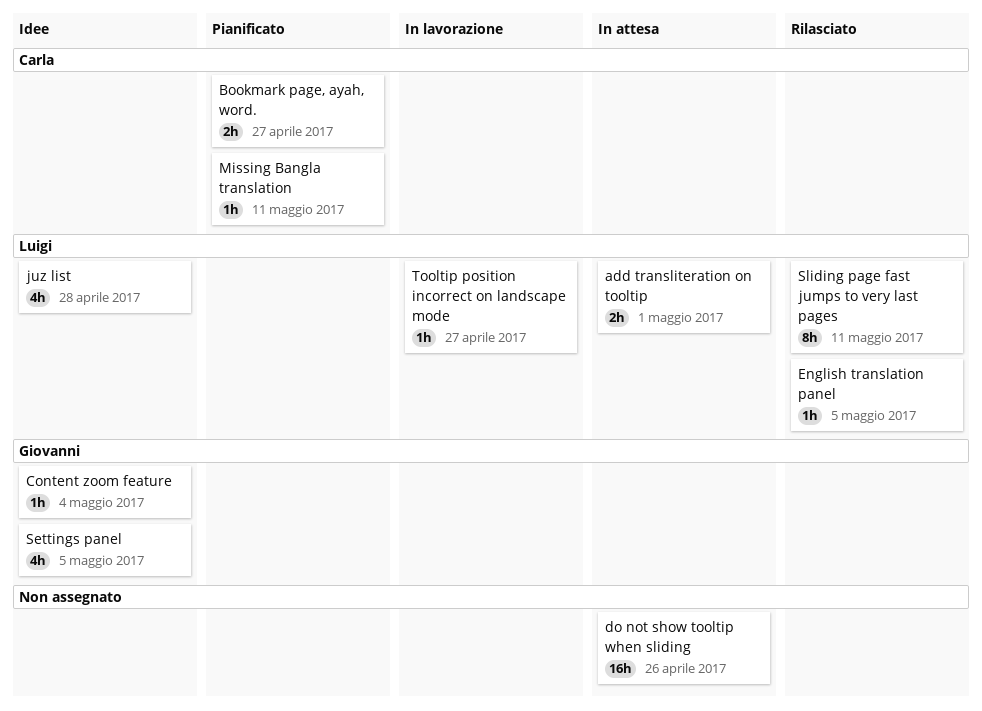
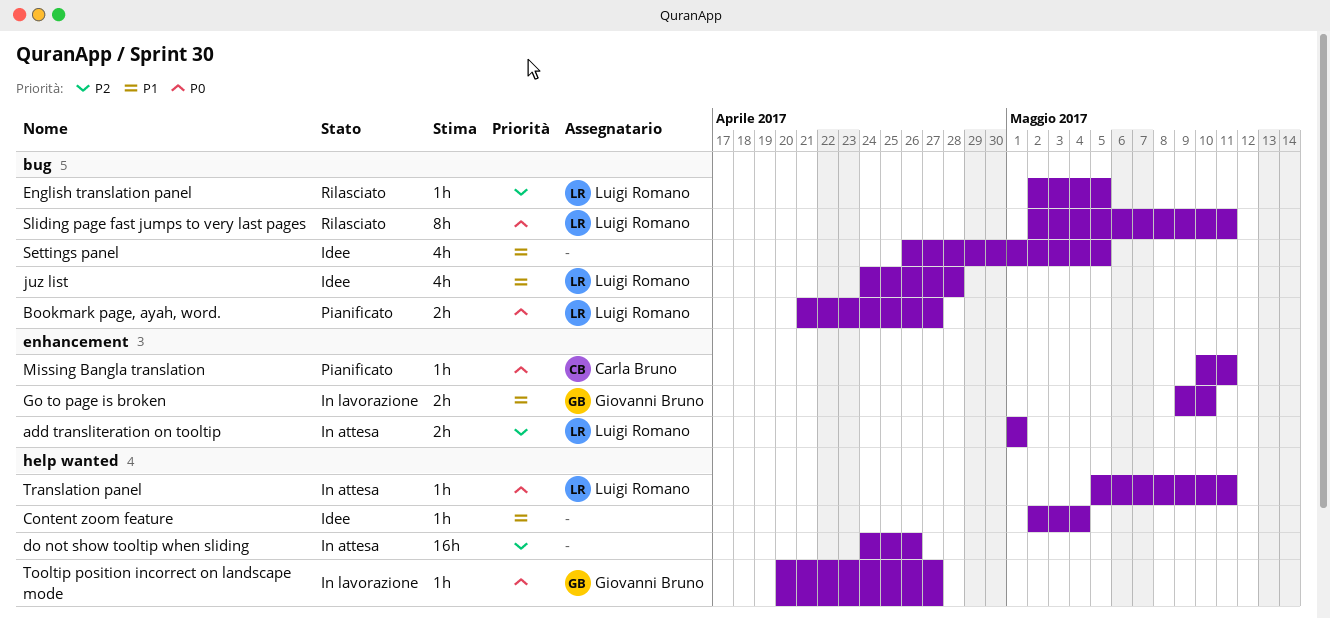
Bookmark page, ayah, word., owner: Carla Bruno -> Luigi Romano
Content zoom feature, owner: Giovanni Bruno -> none
Go to page is broken: none -> present
Settings panel, owner: Giovanni Bruno -> none
Tooltip position incorrect on landscape mode, owner: Luigi Romano -> Giovanni Bruno
Translation panel: none -> present

